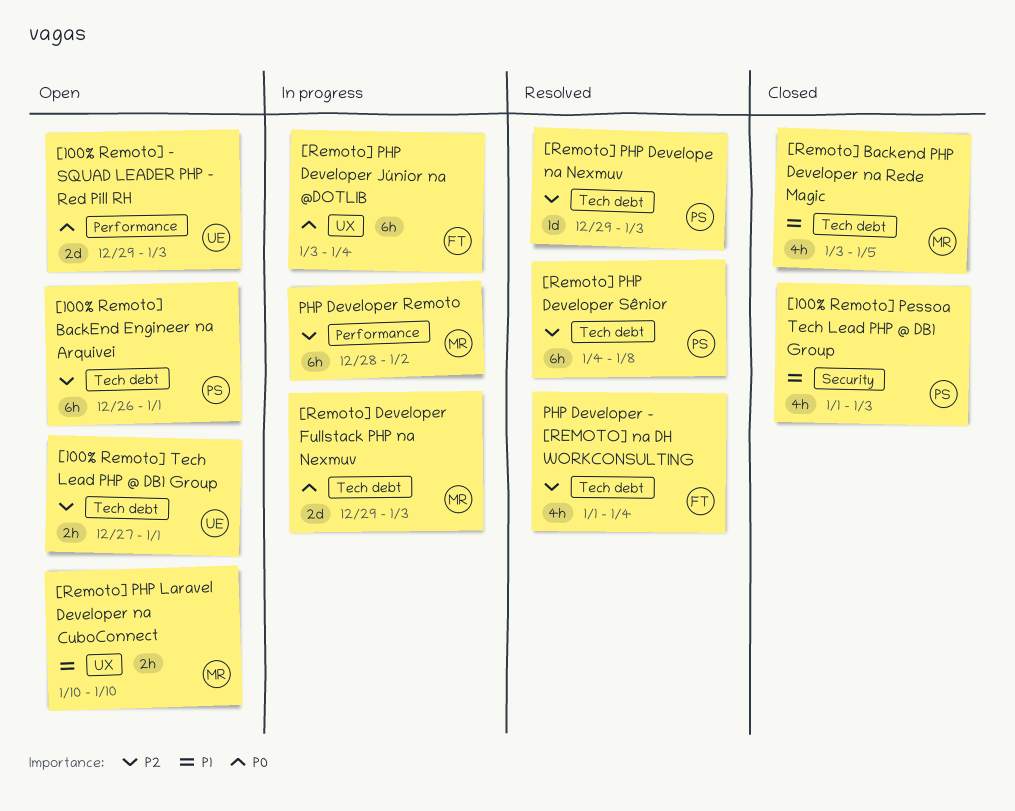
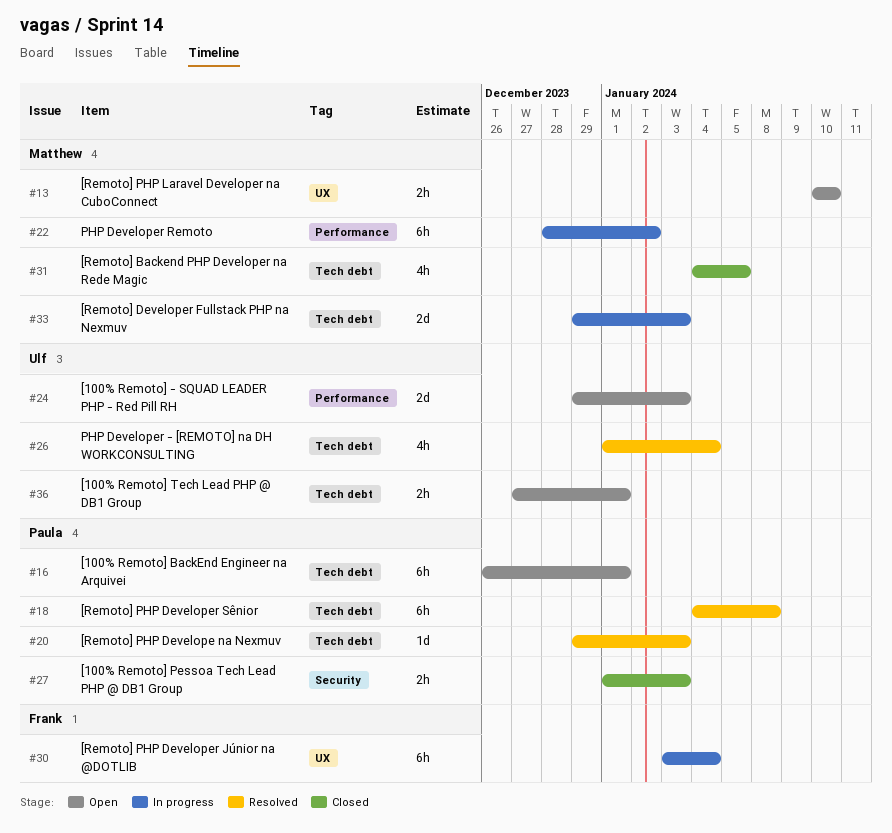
[100% Remoto] Pessoa Tech Lead PHP @ DB1 Group, estimate: 4h -> 2h
[Remoto] Backend PHP Developer na Rede Magic, start: Jan 3 -> Jan 4
PHP Developer - [REMOTO] na DH WORKCONSULTING, owner: Frank -> Ulf

